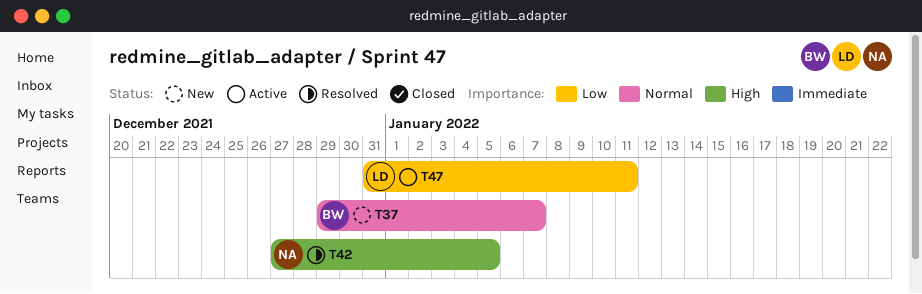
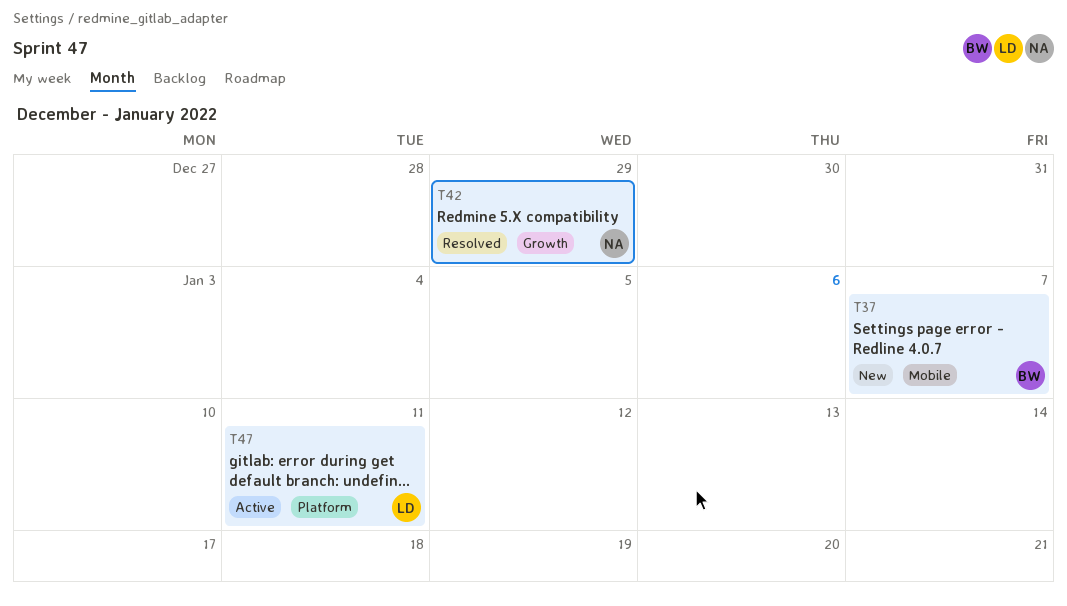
T42, due: Jan 5 -> Dec 29

